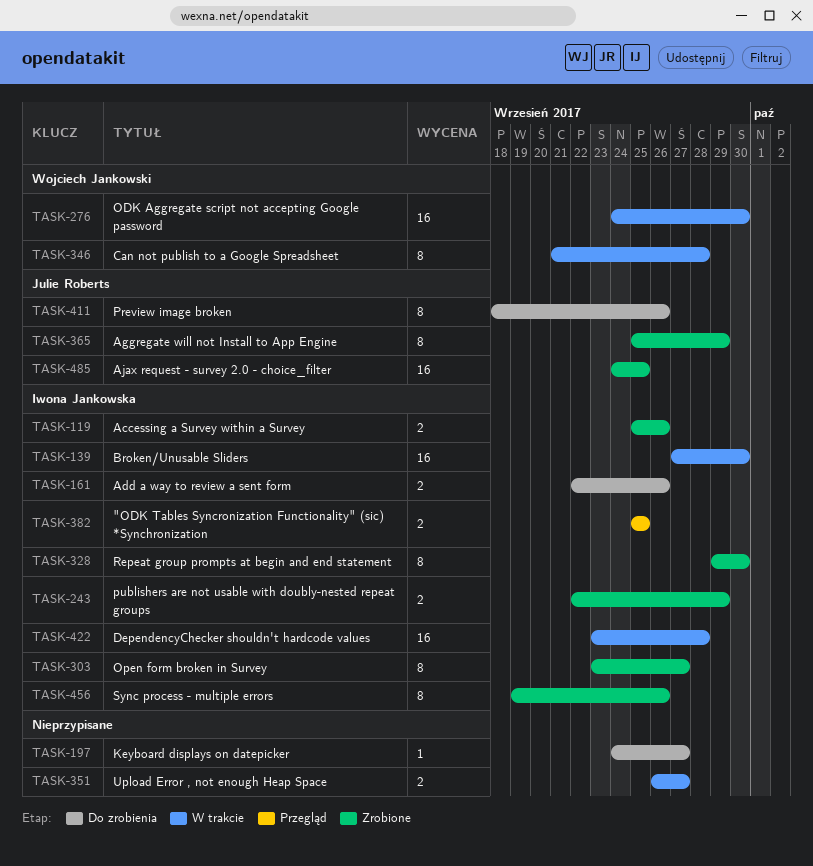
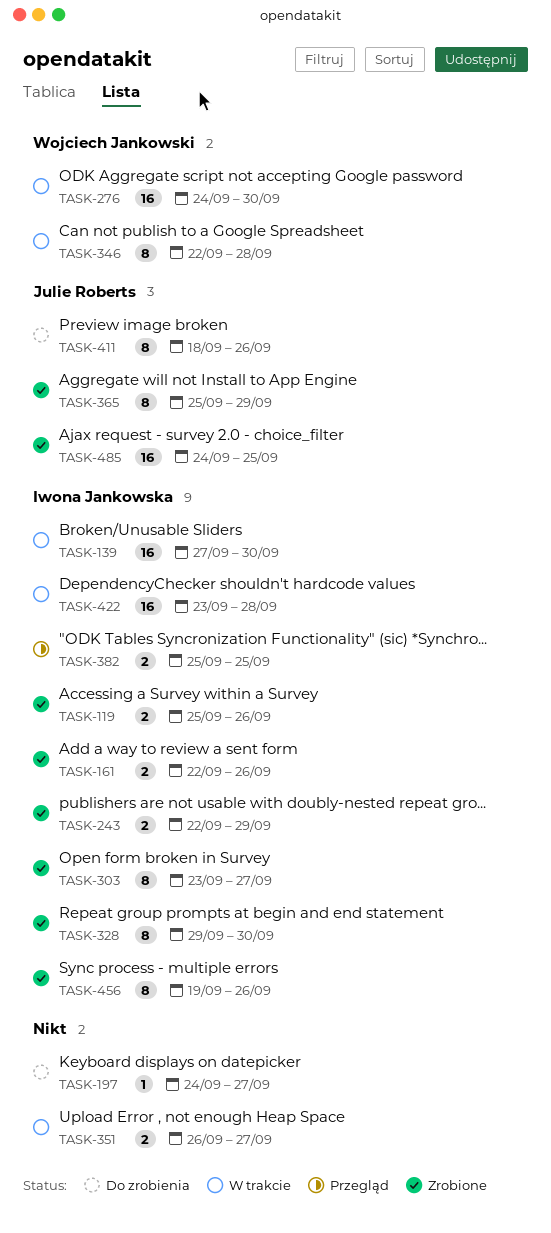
TASK-161, status: Do zrobienia -> Zrobione
TASK-346, start: Sep 21 -> Sep 22

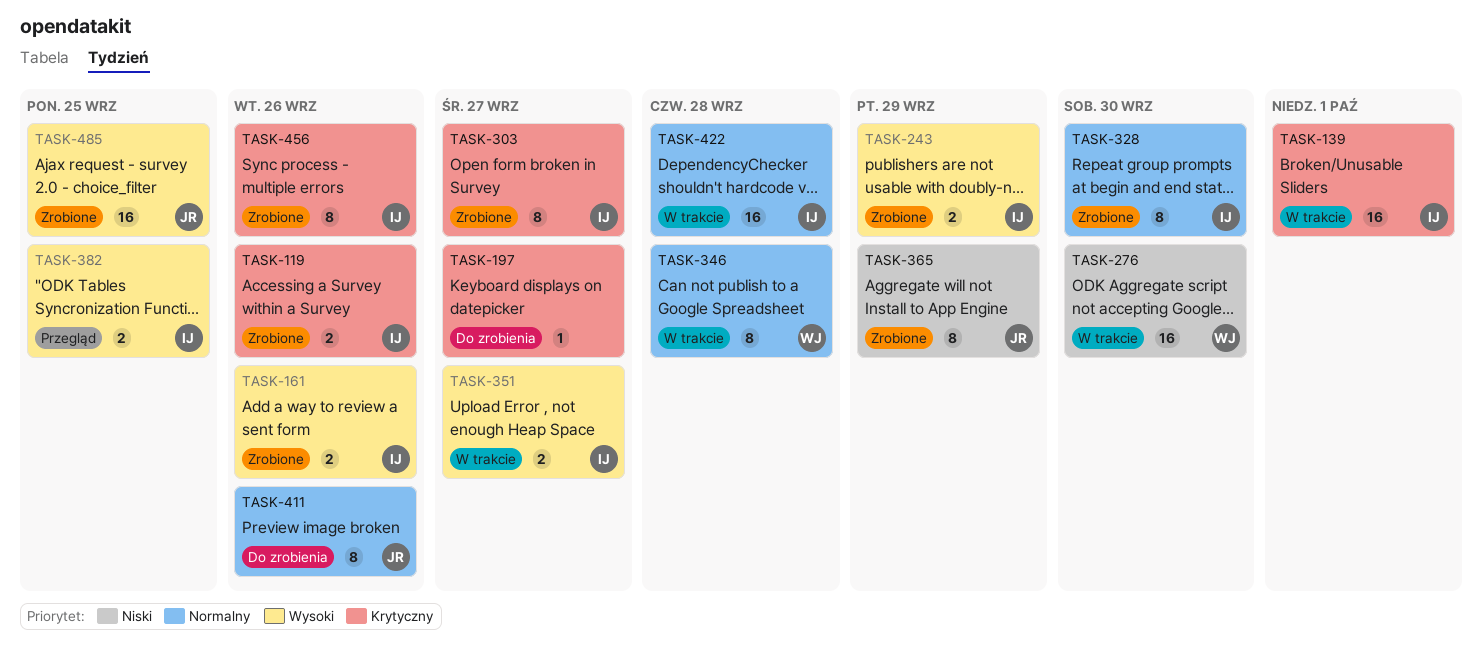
TASK-139, due: Sep 30 -> Oct 1
TASK-351, owner: none -> Iwona Jankowska

